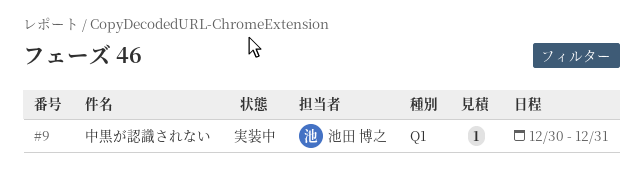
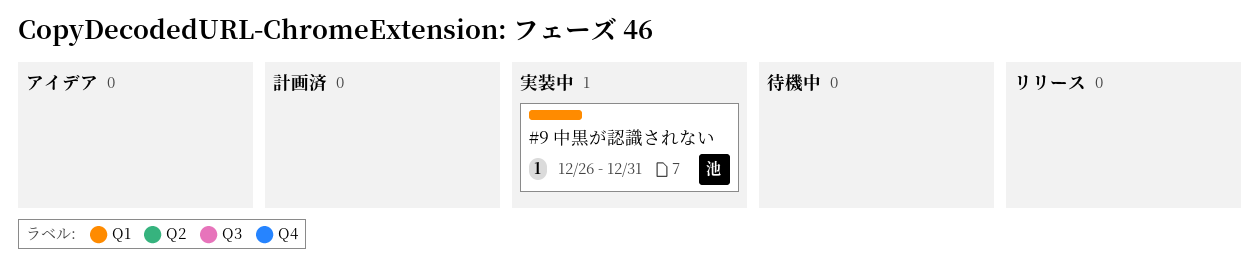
#9, start: Dec 30 -> Dec 26

